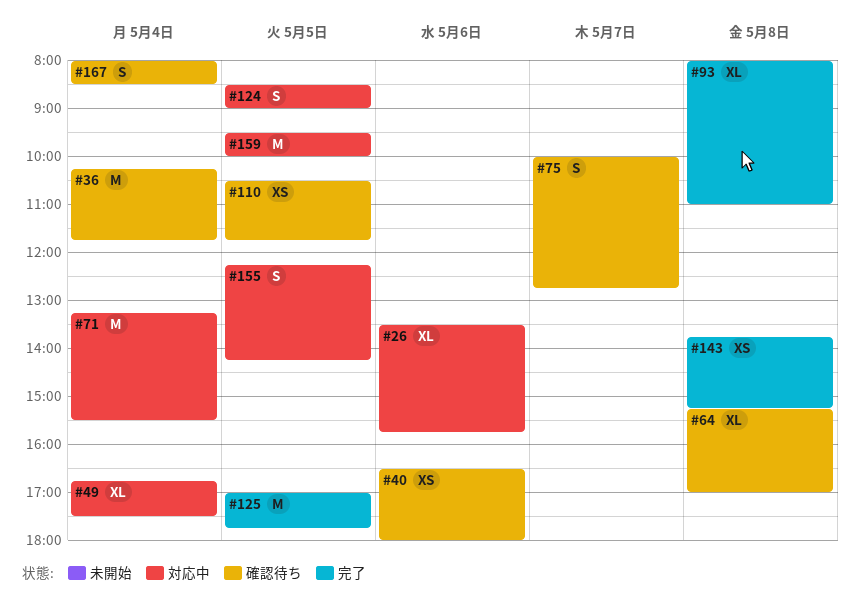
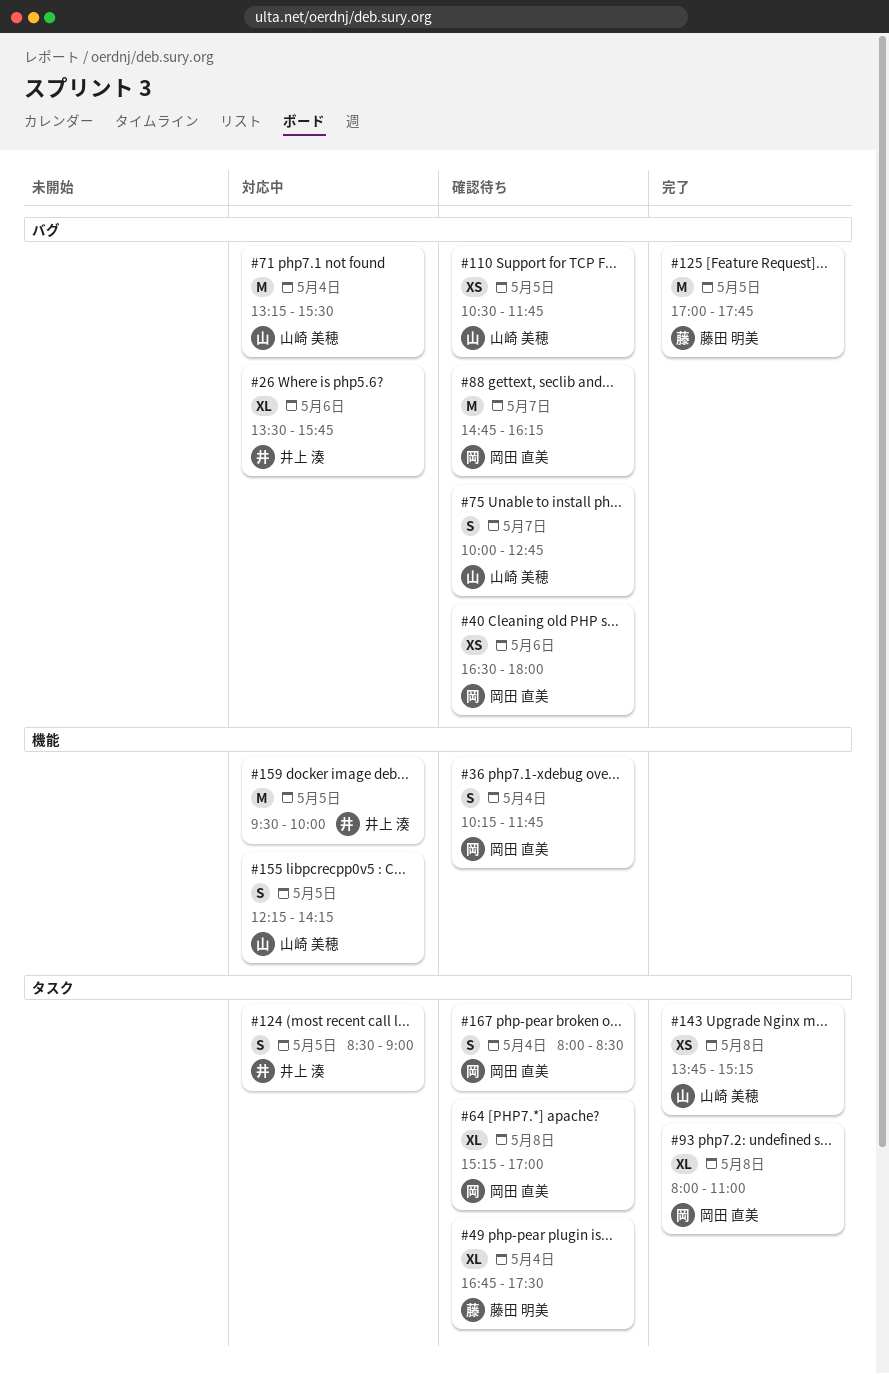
#36, estimate: M -> S
#49, status: 対応中 -> 確認待ち
#88: none -> present

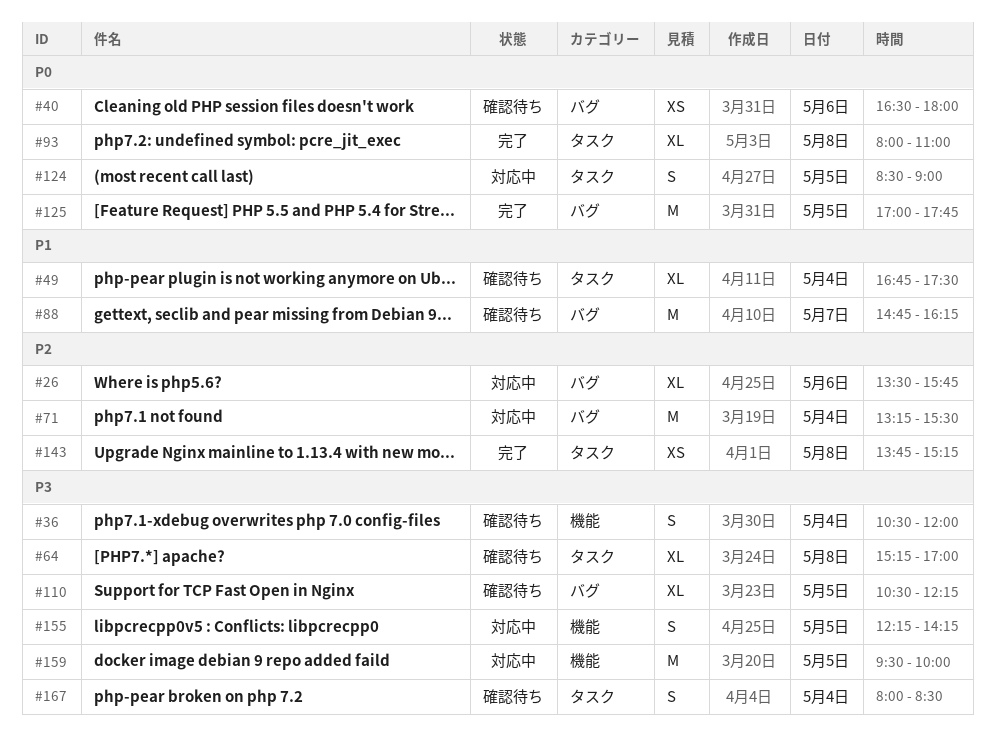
#36, begins: 10:15 -> 10:30
#36, ends: 11:45 -> 12:00
#75: present -> none
#110, estimate: XS -> XL
#110, ends: 11:45 -> 12:15

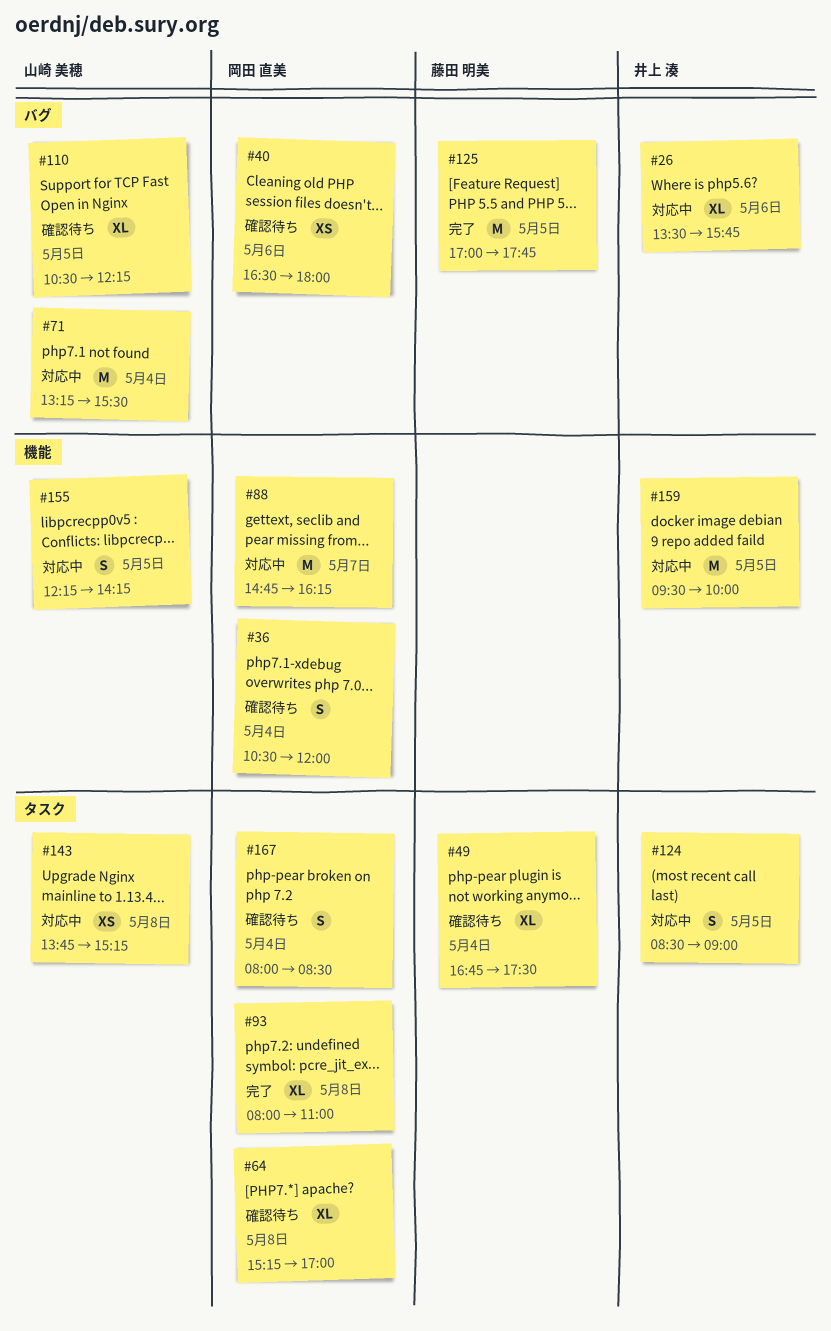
#88, status: 確認待ち -> 対応中
#88, label: バグ -> 機能
#143, status: 完了 -> 対応中

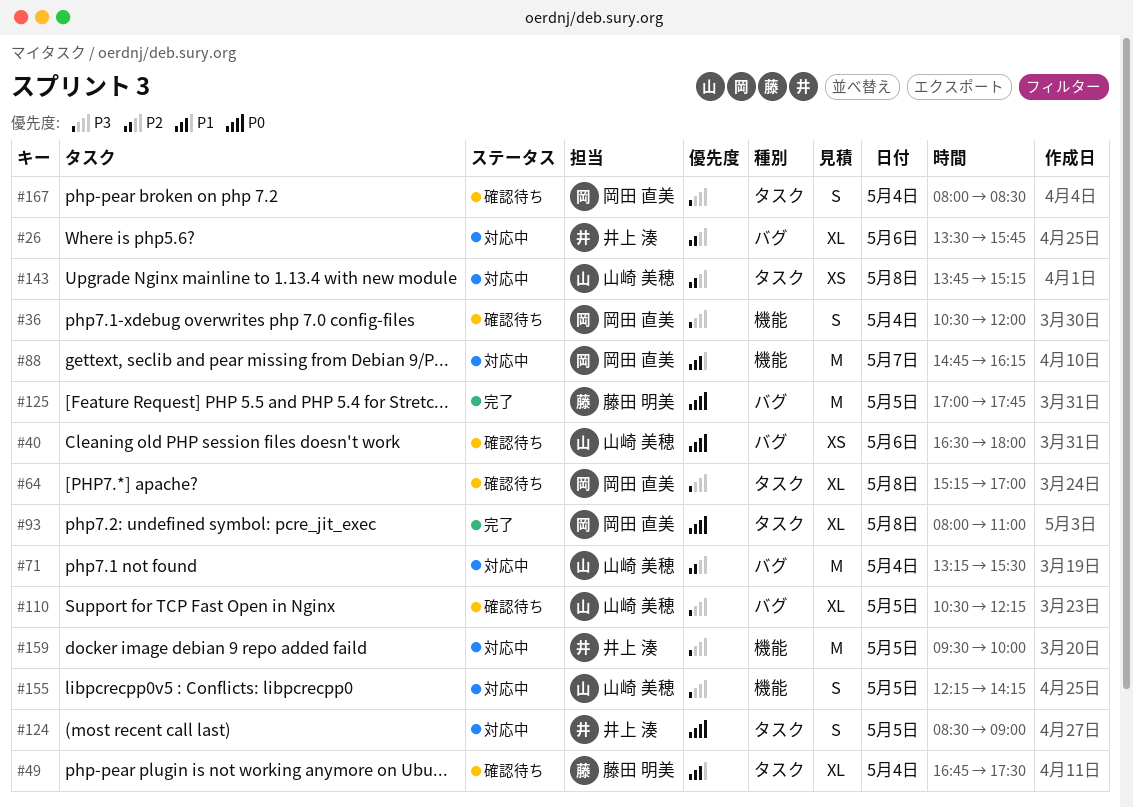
#40, owner: 岡田 直美 -> 山崎 美穂

